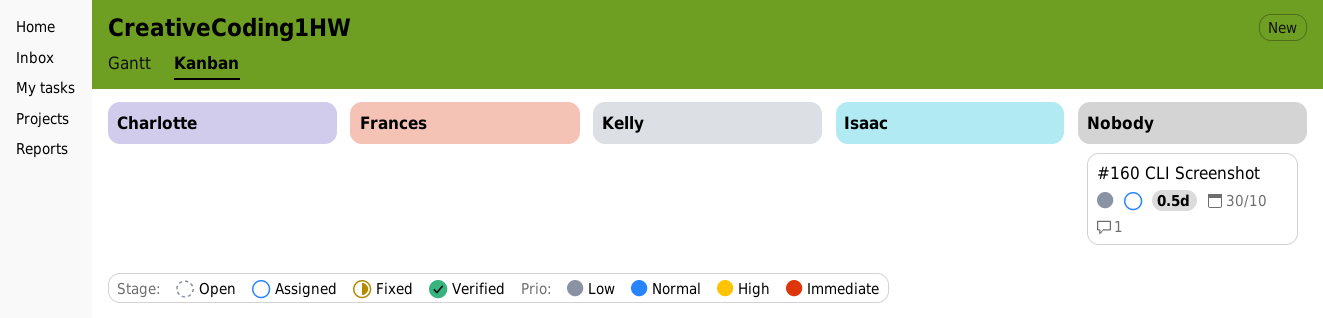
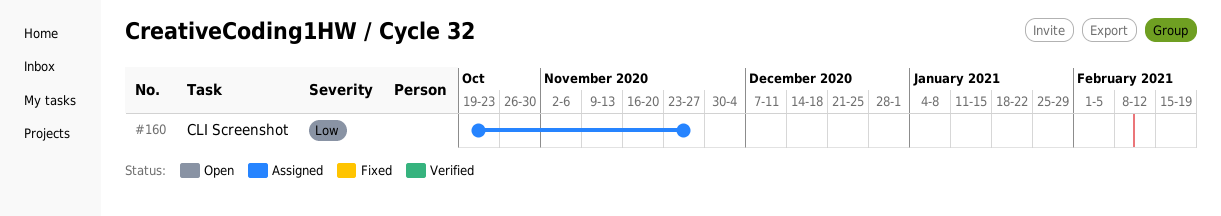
#160, due: Oct 30 -> Nov 27

